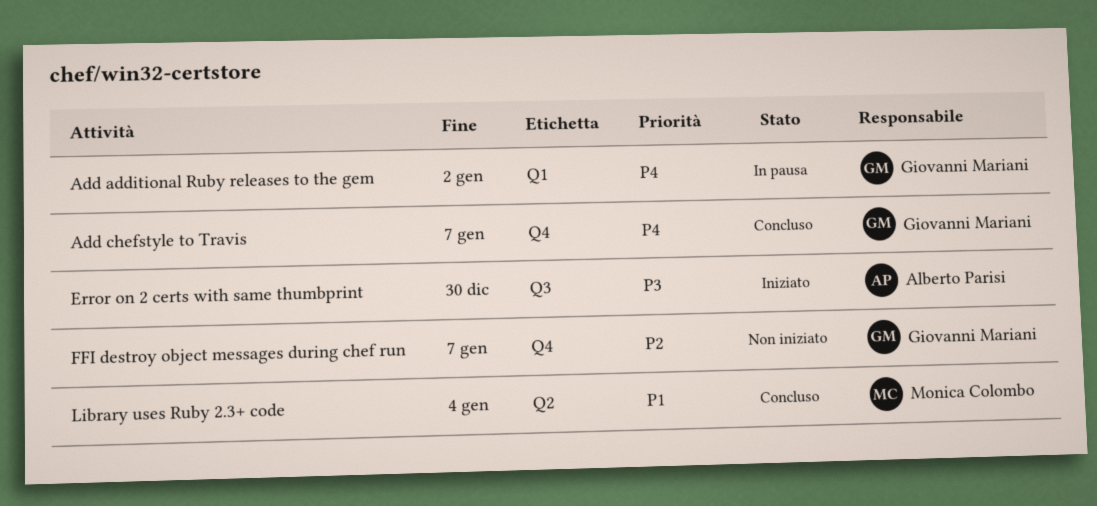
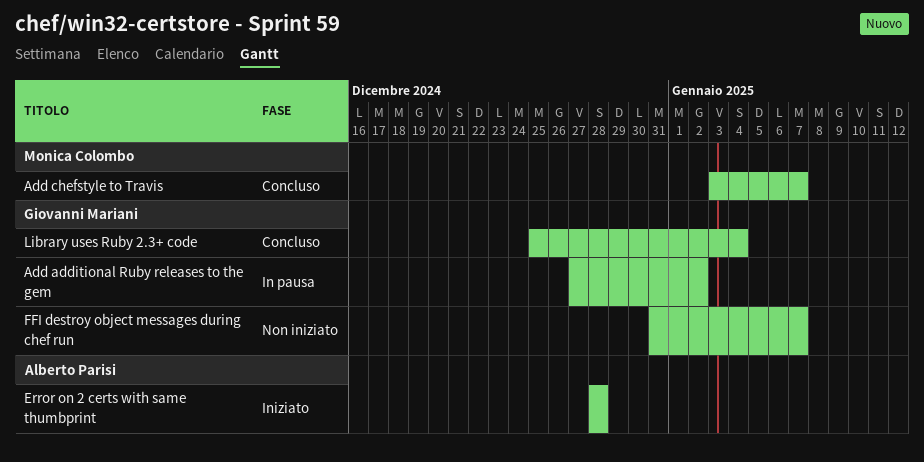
Add chefstyle to Travis, owner: Giovanni Mariani -> Monica Colombo
Error on 2 certs with same thumbprint, due: Dec 30 -> Dec 28
Library uses Ruby 2.3+ code, owner: Monica Colombo -> Giovanni Mariani

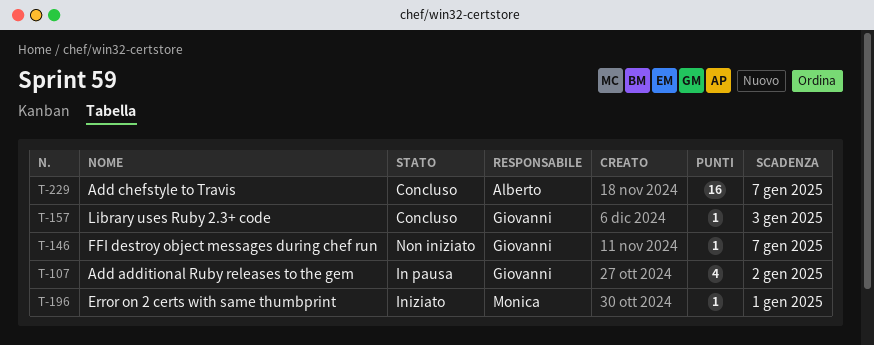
Add chefstyle to Travis, owner: Monica Colombo -> Alberto Parisi
Error on 2 certs with same thumbprint, owner: Alberto Parisi -> Monica Colombo
Error on 2 certs with same thumbprint, due: Dec 28 -> Jan 1
Library uses Ruby 2.3+ code, due: Jan 4 -> Jan 3

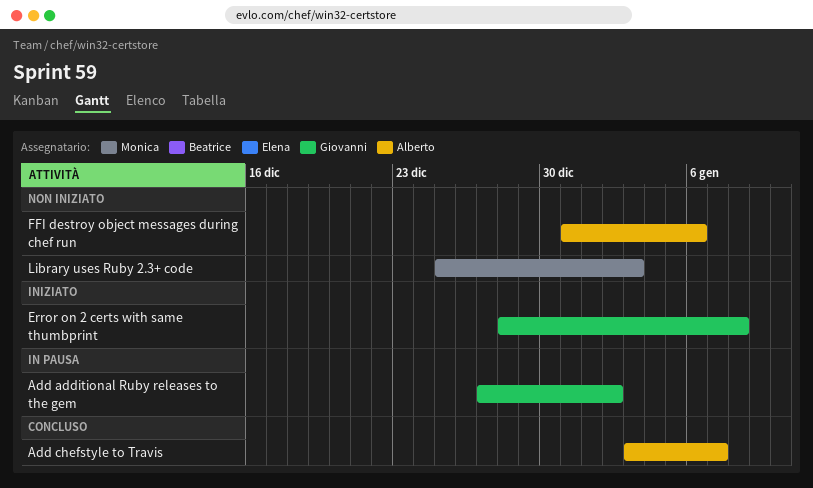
Error on 2 certs with same thumbprint, owner: Monica -> Giovanni
Error on 2 certs with same thumbprint, due: Jan 1 -> Jan 8
FFI destroy object messages during chef run, owner: Giovanni -> Alberto
FFI destroy object messages during chef run, due: Jan 7 -> Jan 6
Library uses Ruby 2.3+ code, status: Concluso -> Non iniziato
Library uses Ruby 2.3+ code, owner: Giovanni -> Monica

